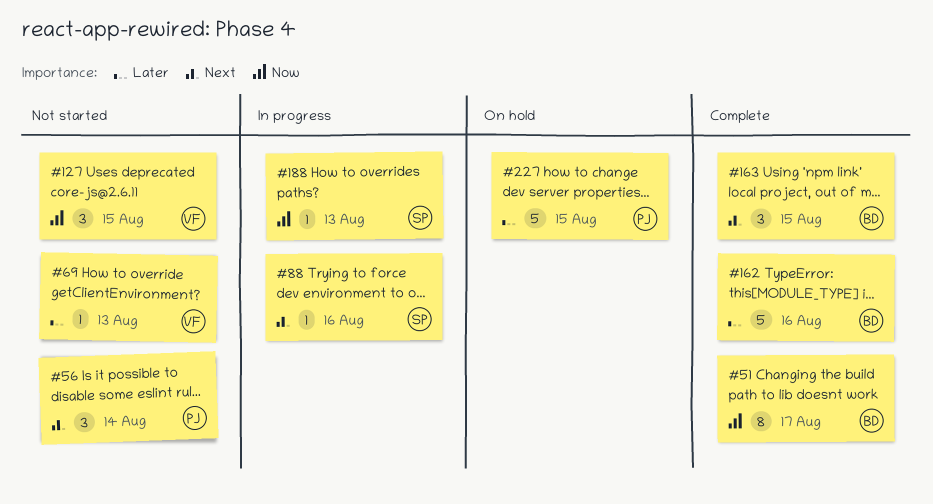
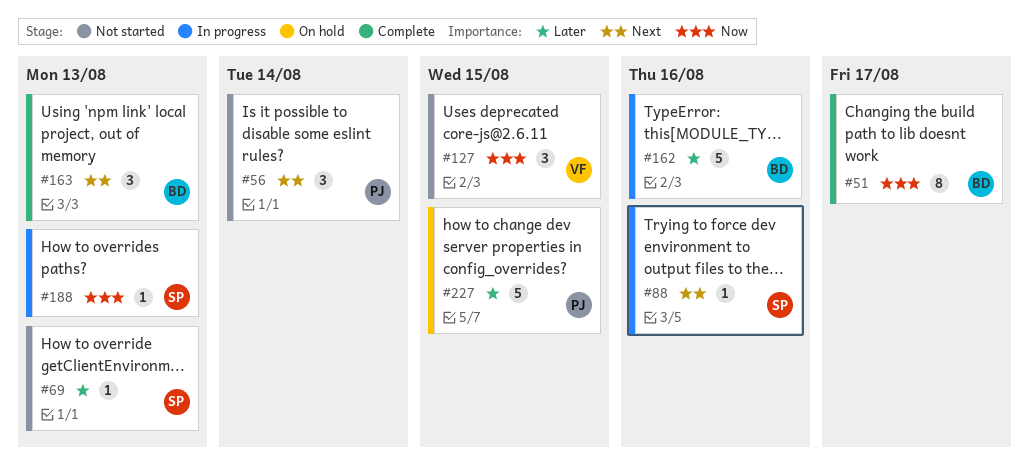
#69, owner: VF -> SP
#162, status: Complete -> In progress
#163, due: Aug 15 -> Aug 13

